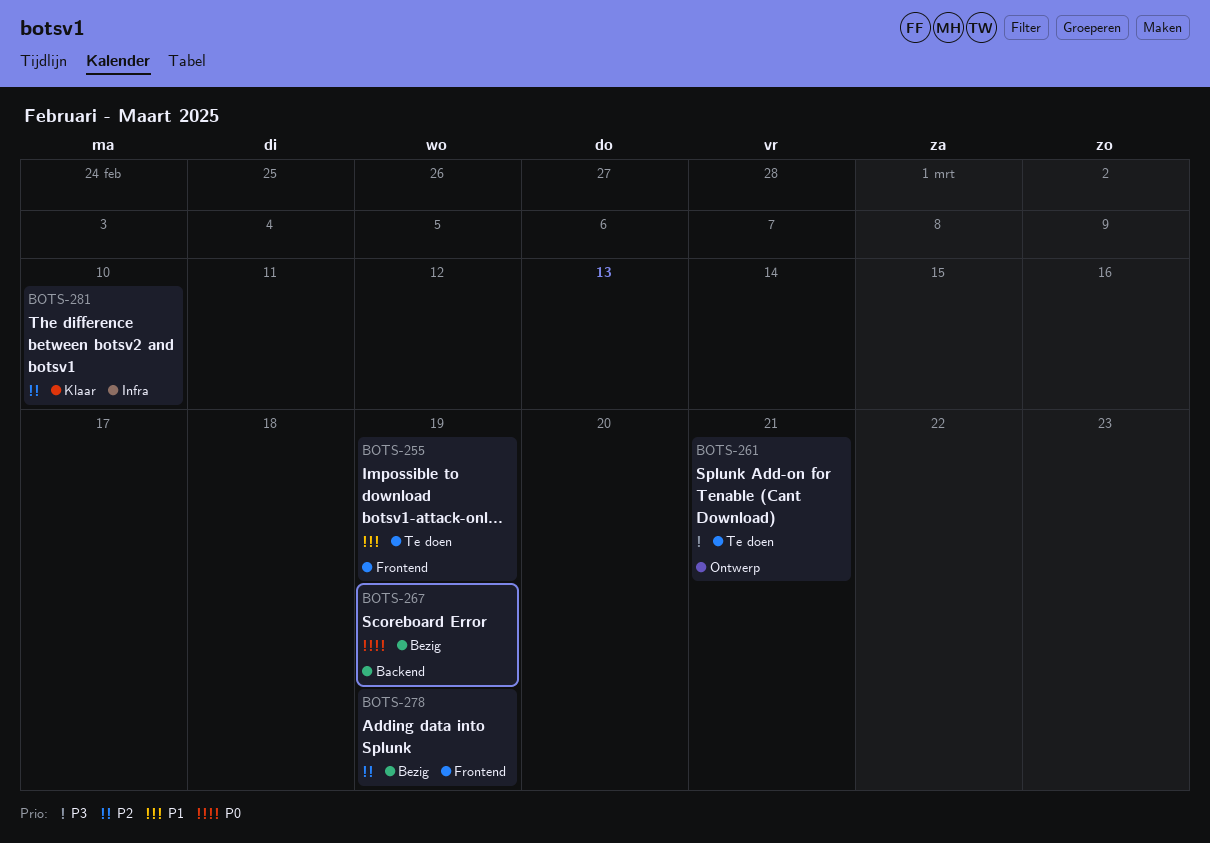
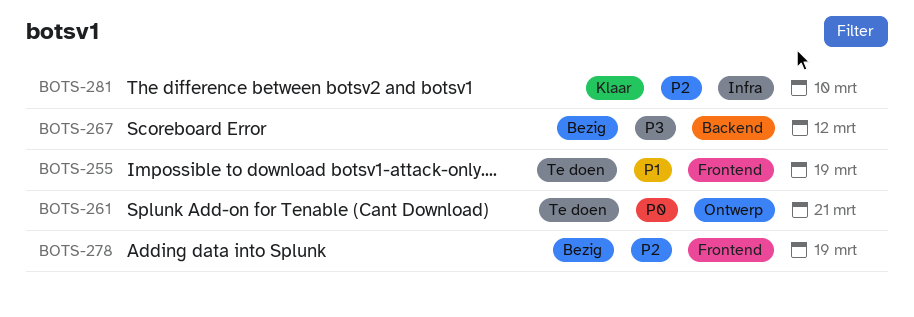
BOTS-261, priority: P3 -> P0
BOTS-267, priority: P0 -> P3
BOTS-267, due: Mar 19 -> Mar 12

